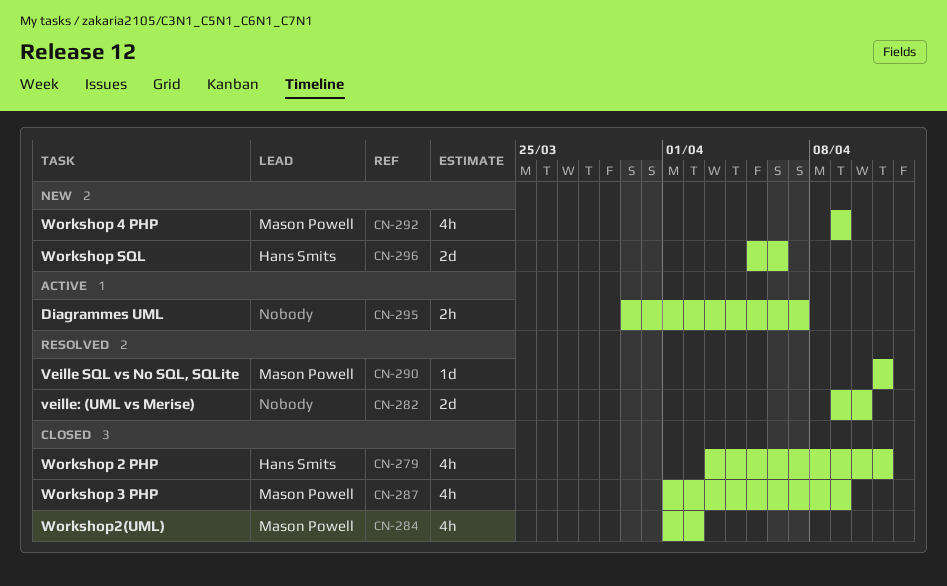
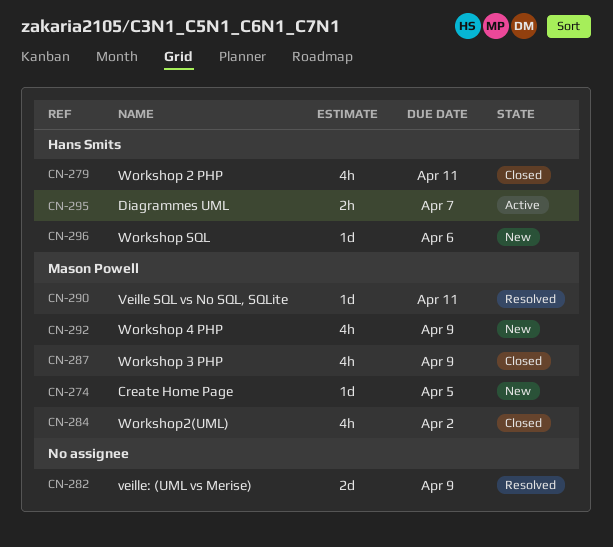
CN-274: none -> present
CN-282, due: Apr 10 -> Apr 9
CN-295, owner: none -> Hans Smits
CN-296, estimate: 2d -> 1d

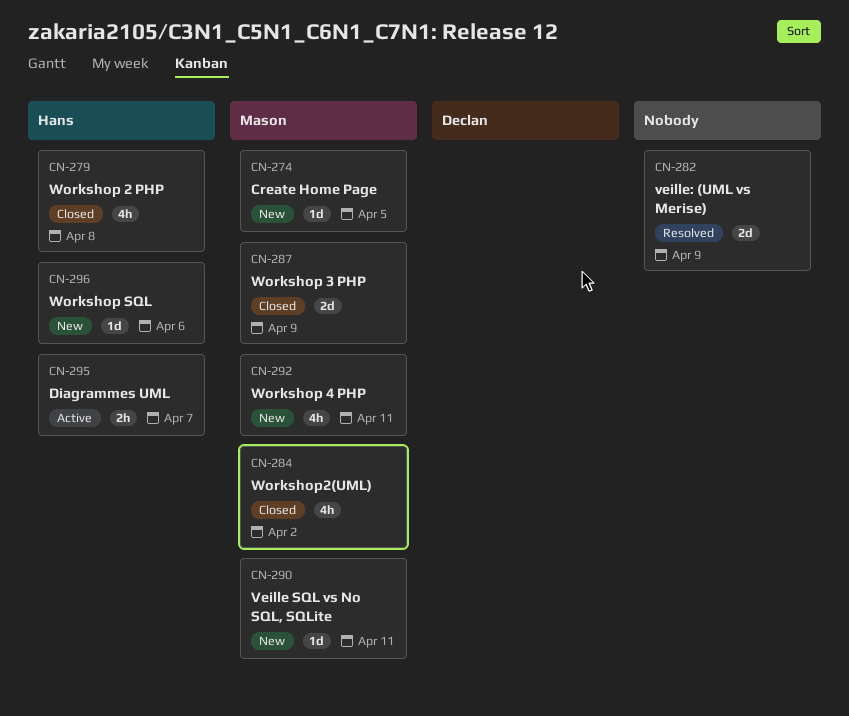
CN-279, due: Apr 11 -> Apr 8
CN-287, estimate: 4h -> 2d
CN-290, status: Resolved -> New
CN-292, due: Apr 9 -> Apr 11

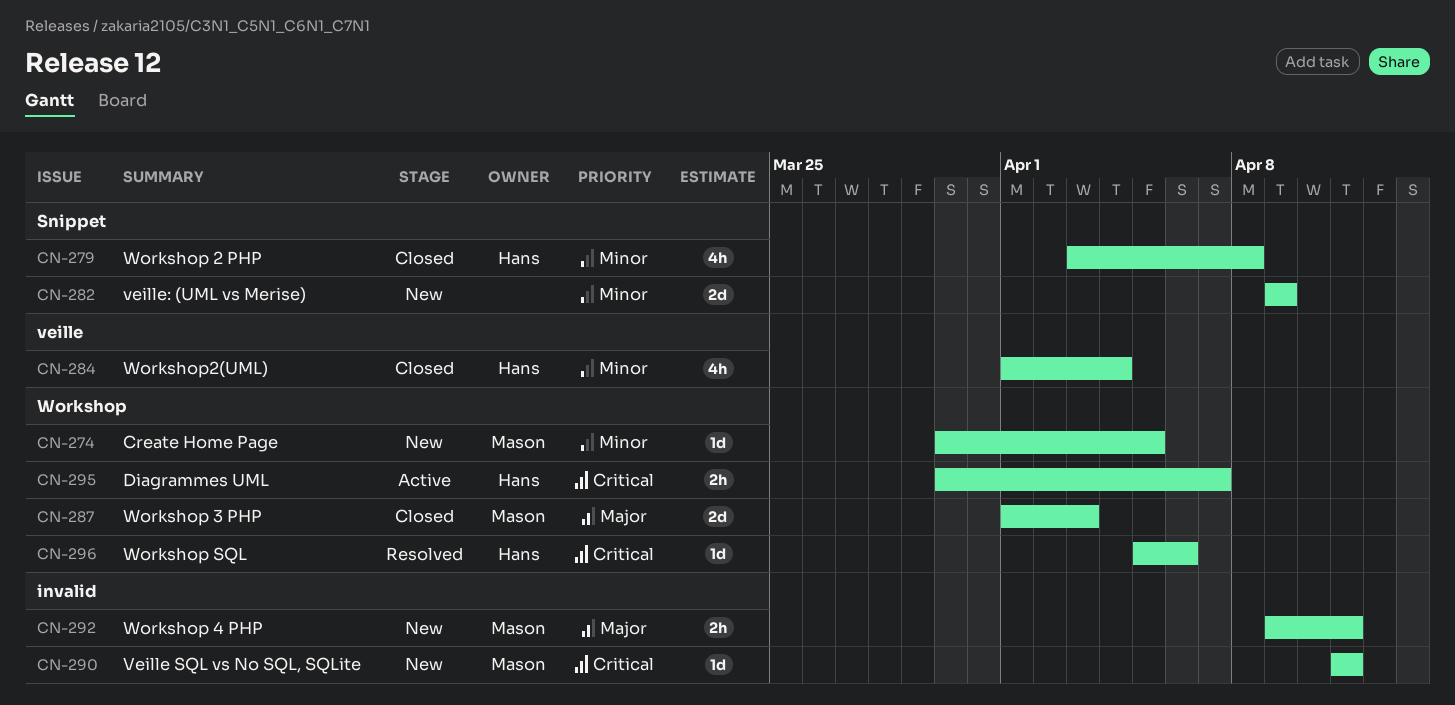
CN-282, status: Resolved -> New
CN-284, owner: Mason -> Hans
CN-284, due: Apr 2 -> Apr 4
CN-287, due: Apr 9 -> Apr 3
CN-292, estimate: 4h -> 2h
CN-296, status: New -> Resolved

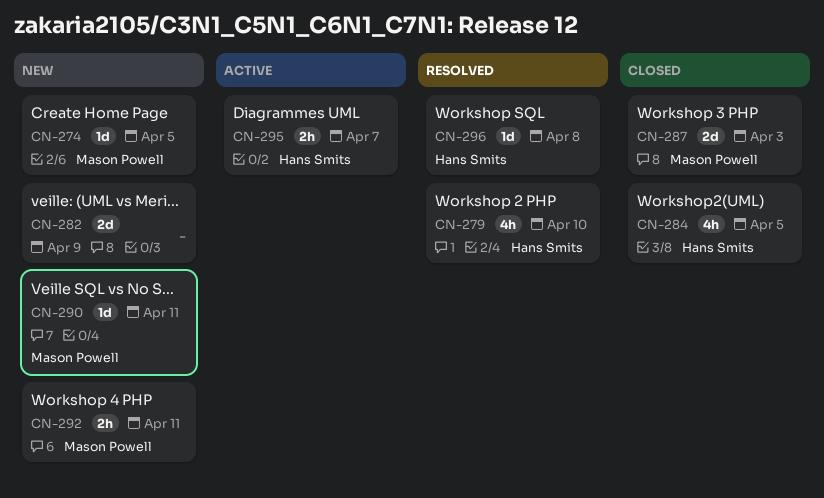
CN-279, status: Closed -> Resolved
CN-279, due: Apr 8 -> Apr 10
CN-284, due: Apr 4 -> Apr 5
CN-296, due: Apr 6 -> Apr 8

